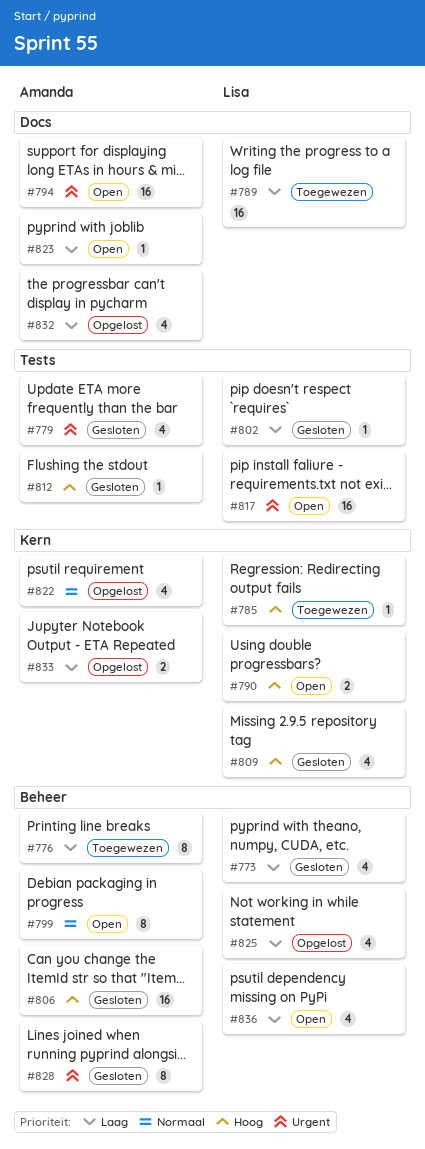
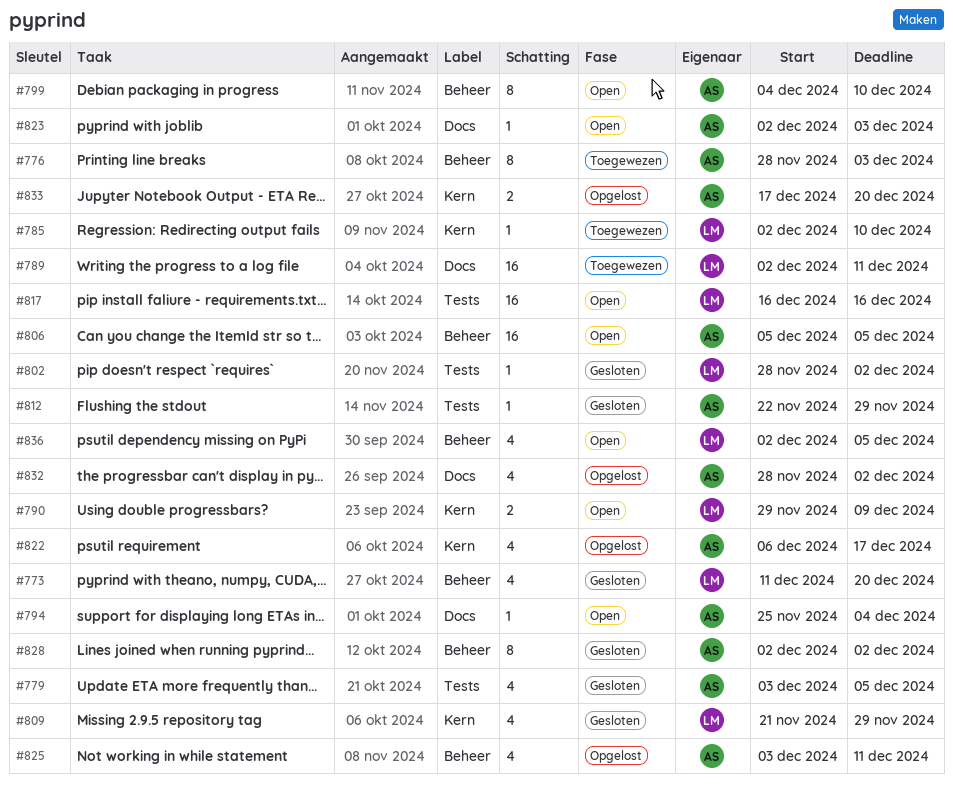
#794, estimate: 16 -> 1
#806, status: Gesloten -> Open
#825, owner: Lisa -> Amanda

